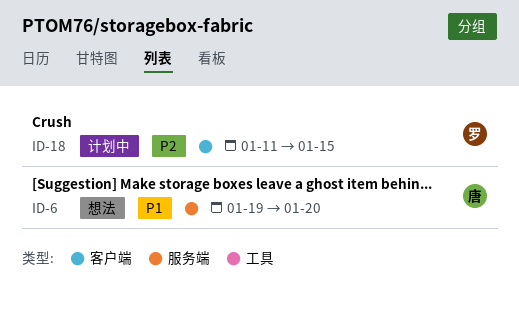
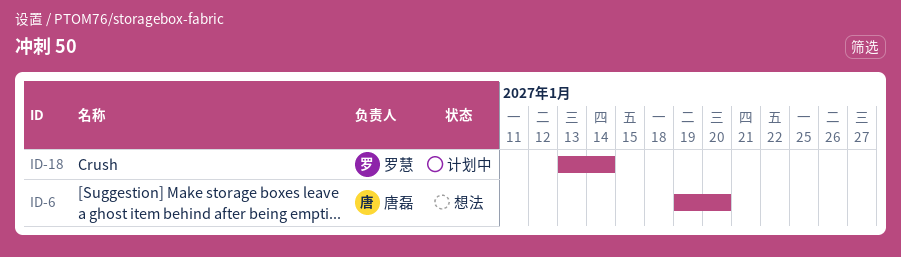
ID-18, start: Jan 11 -> Jan 13
ID-18, due: Jan 15 -> Jan 14

